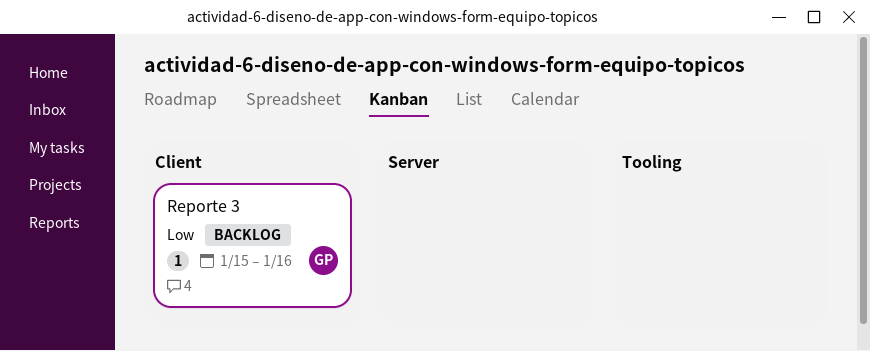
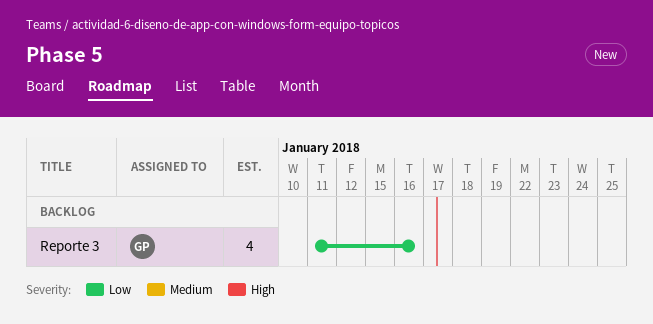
Reporte 3, estimate: 1 -> 4
Reporte 3, start: Jan 15 -> Jan 11

